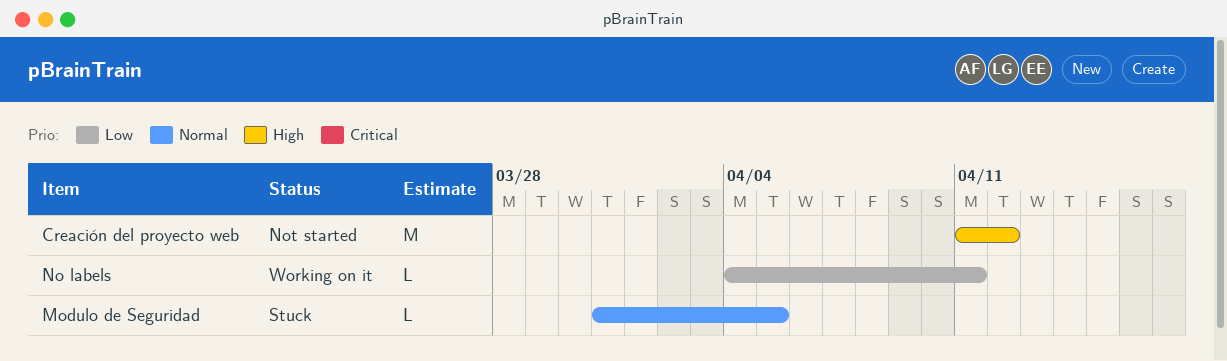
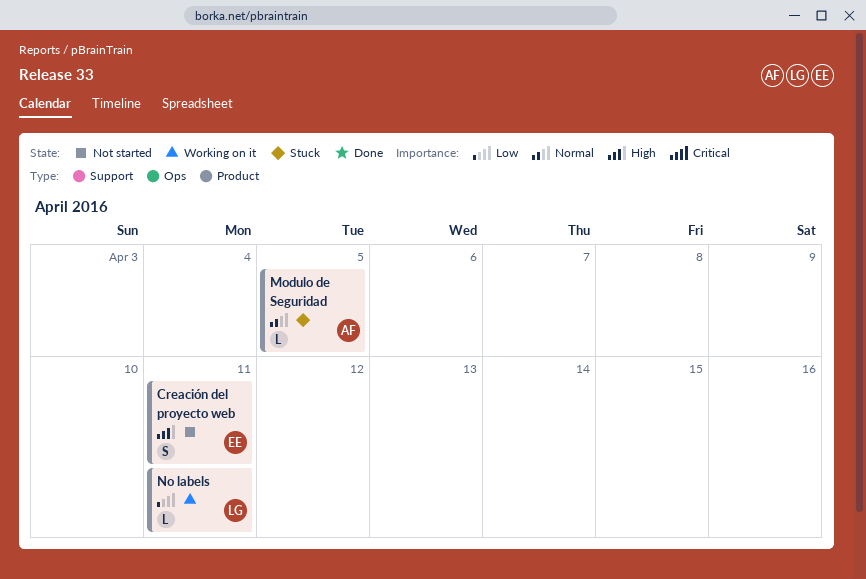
Creación del proyecto web, estimate: M -> S
Creación del proyecto web, due: Apr 12 -> Apr 11

